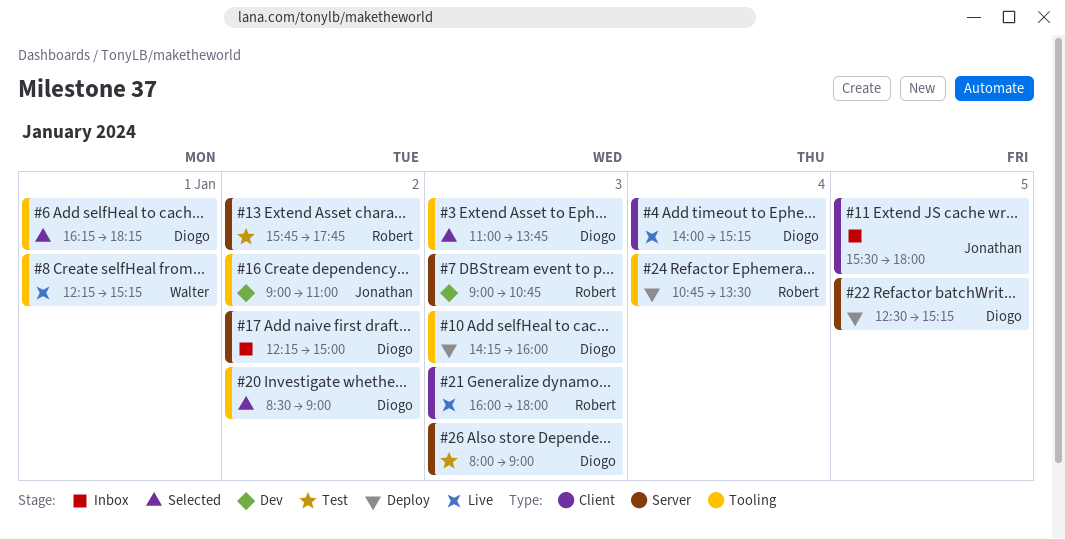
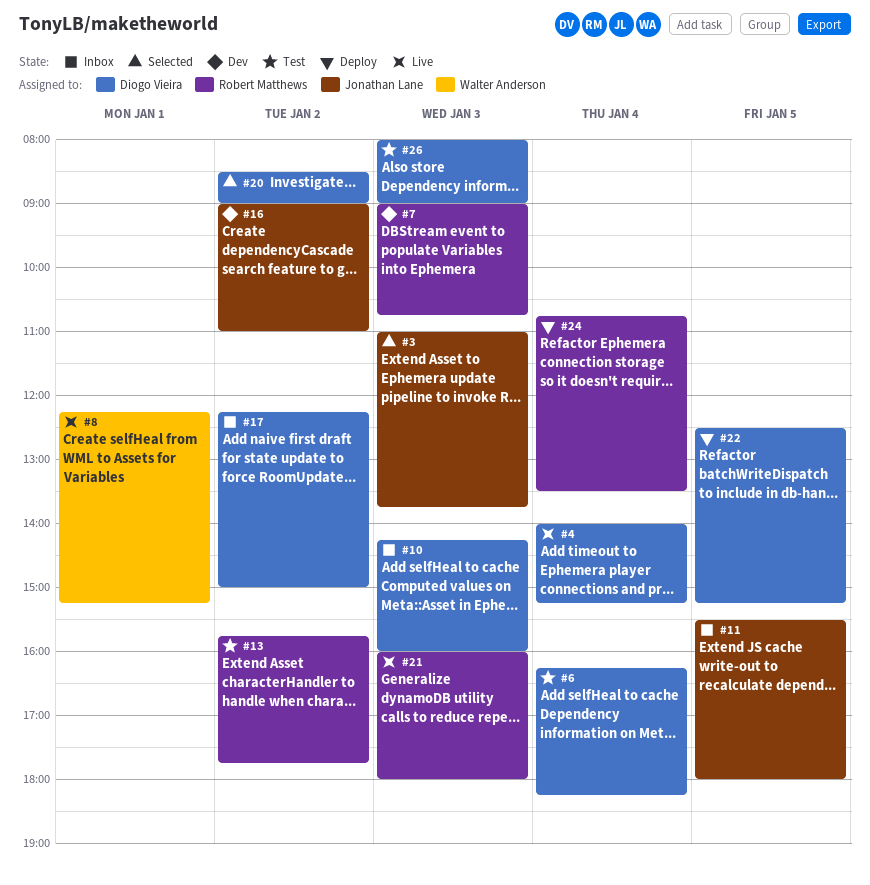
#3, owner: Diogo Vieira -> Jonathan Lane
#6, status: Selected -> Test
#6, day: Jan 1 -> Jan 4
#10, status: Deploy -> Inbox

